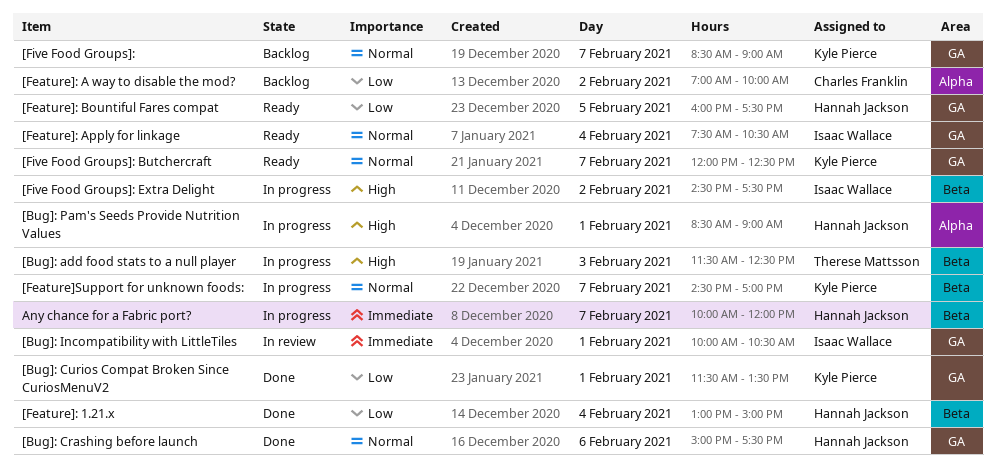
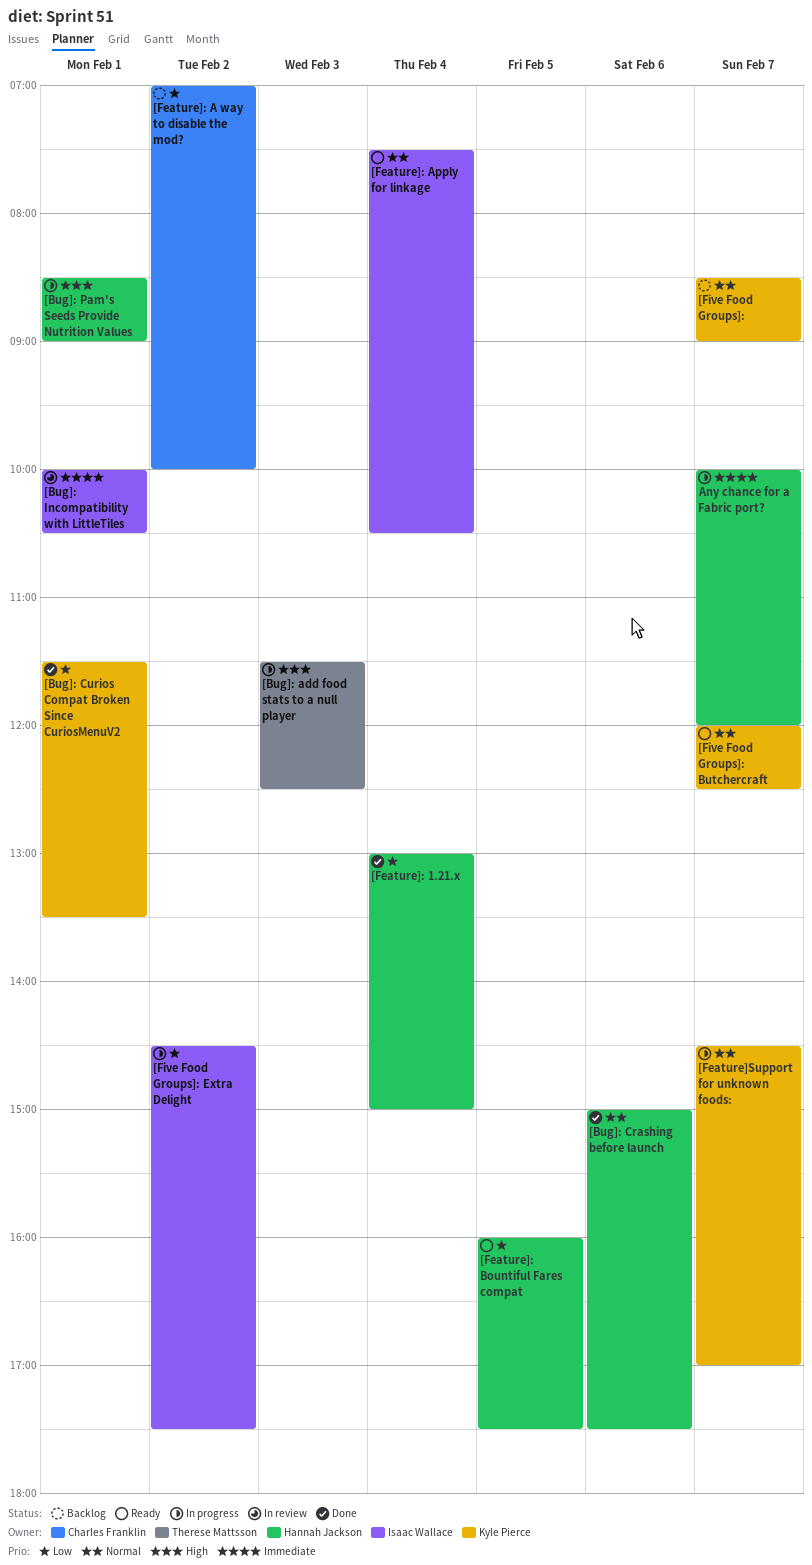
[Five Food Groups]: Extra Delight, priority: High -> Low

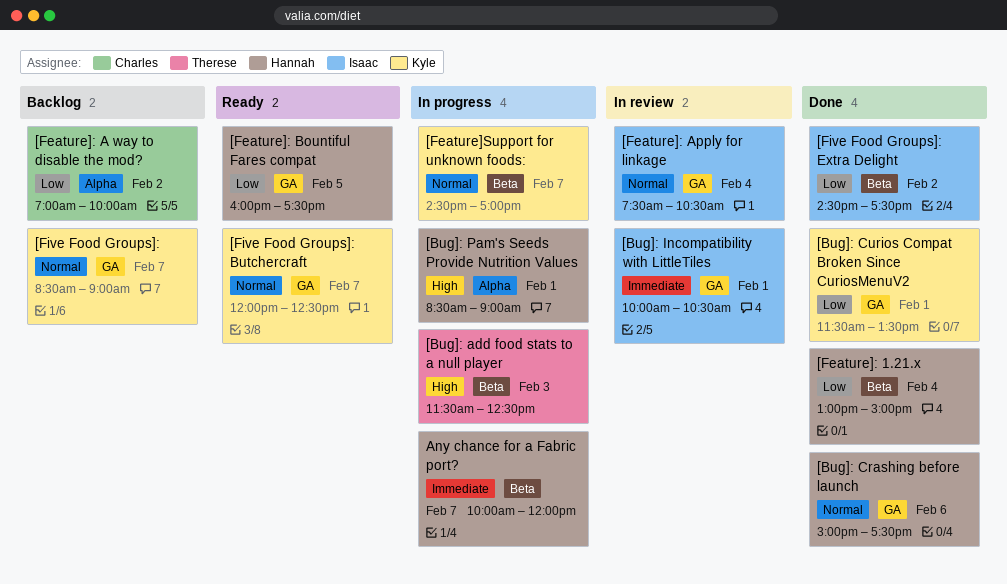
[Feature]: Apply for linkage, status: Ready -> In review
[Five Food Groups]: Extra Delight, status: In progress -> Done

